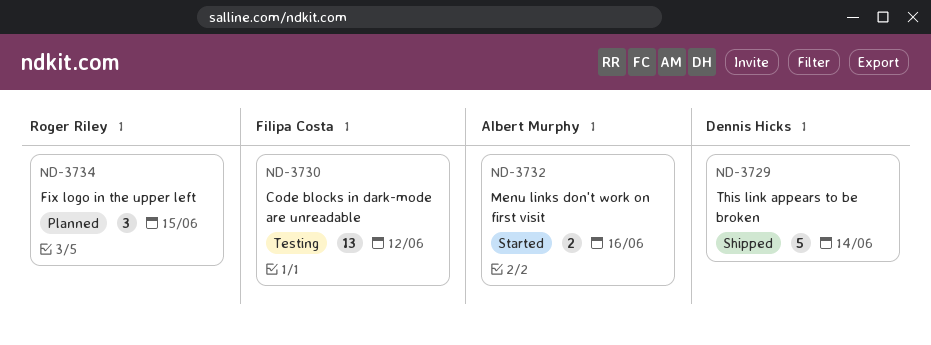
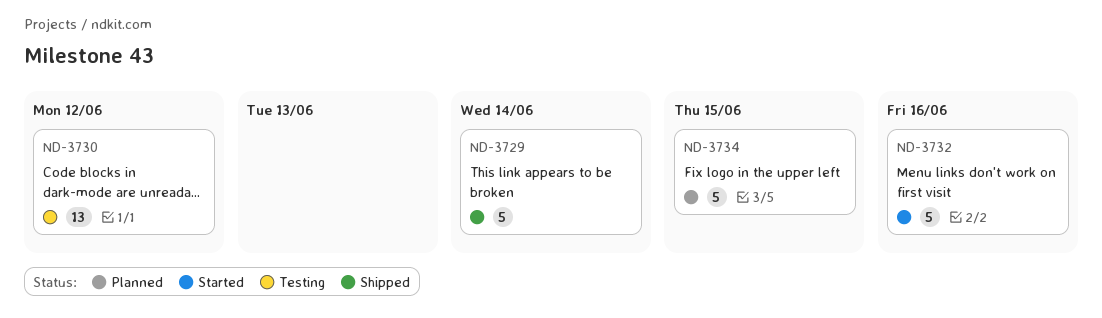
ND-3732, estimate: 2 -> 5
ND-3734, estimate: 3 -> 5

